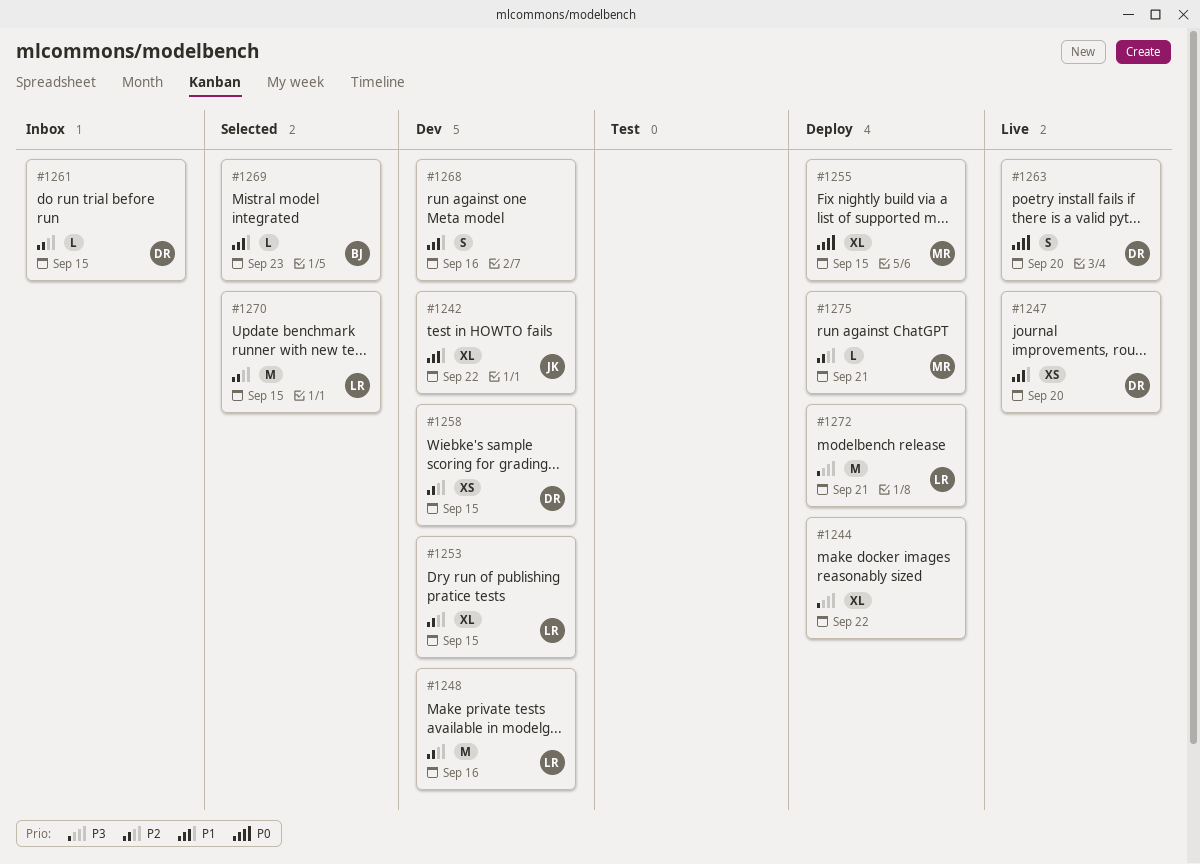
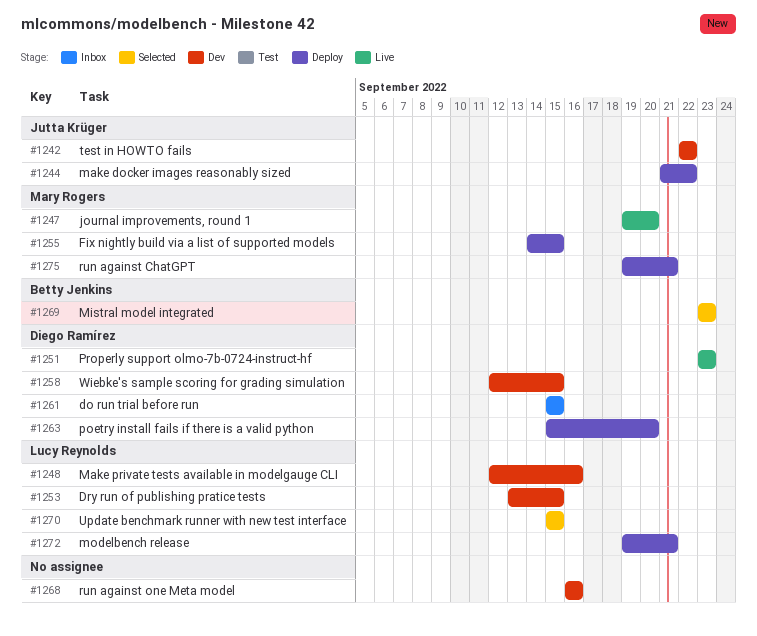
#1244, owner: none -> Jutta Krüger
#1247, owner: Diego Ramírez -> Mary Rogers
#1251: none -> present
#1263, status: Live -> Deploy

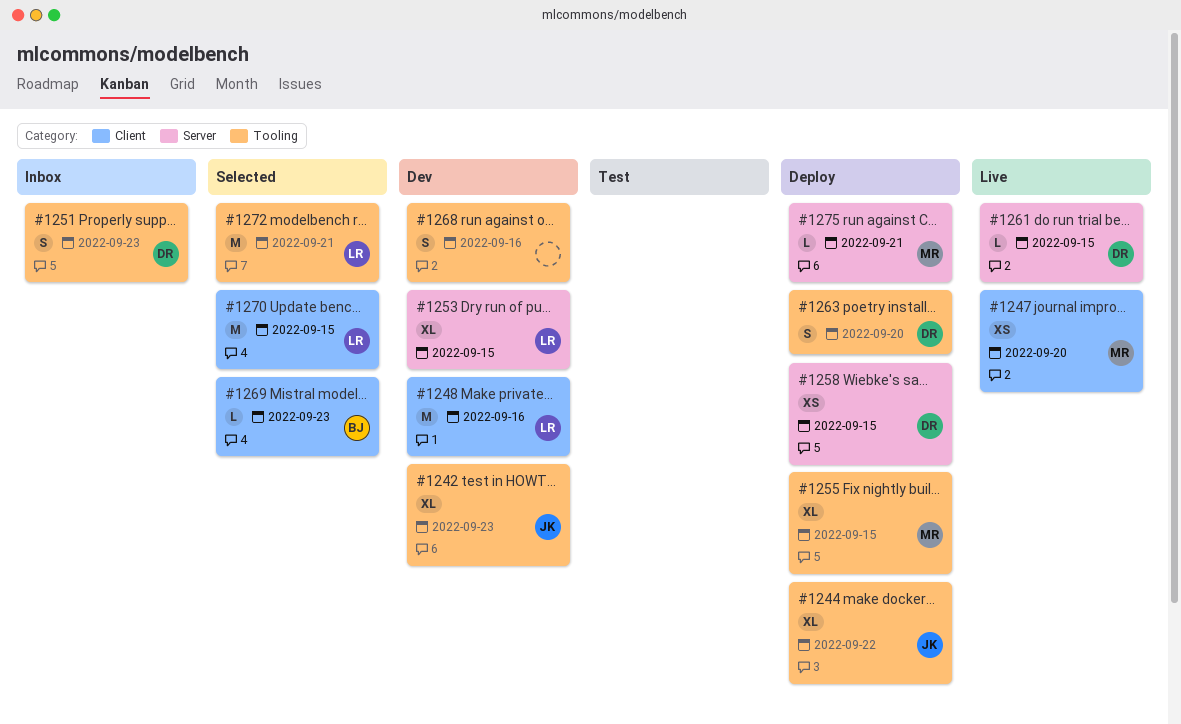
#1242, due: Sep 22 -> Sep 23
#1251, status: Live -> Inbox
#1258, status: Dev -> Deploy
#1261, status: Inbox -> Live
#1272, status: Deploy -> Selected

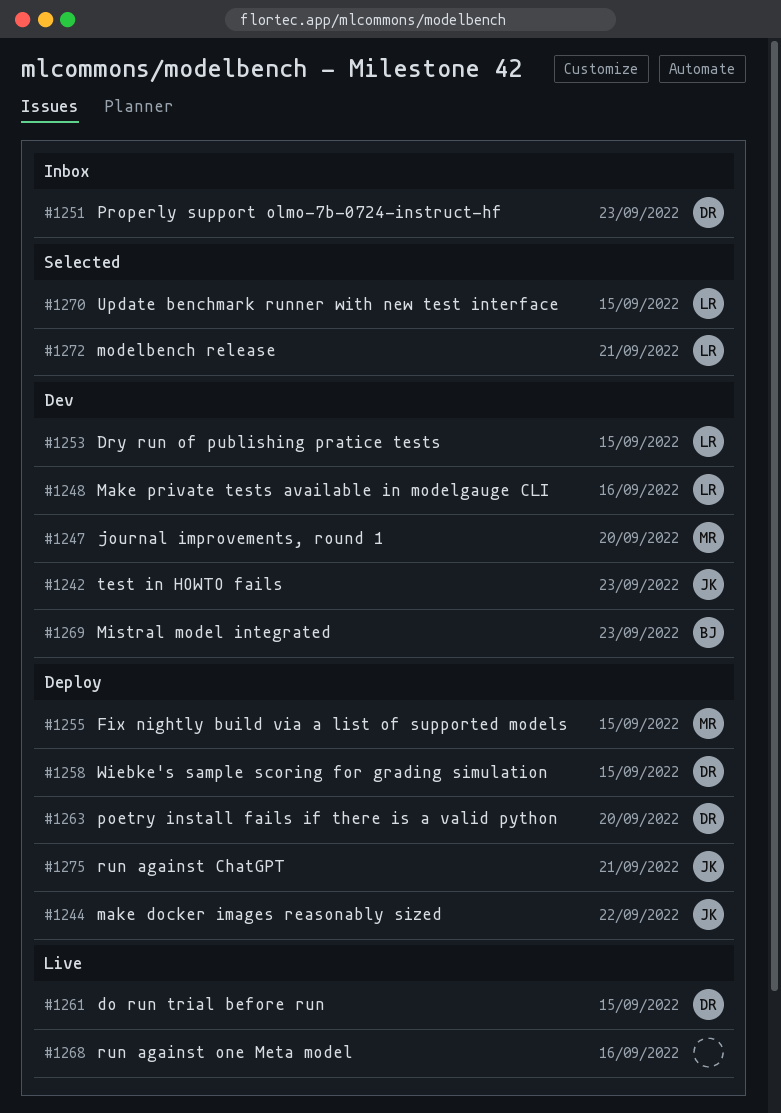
#1247, status: Live -> Dev
#1268, status: Dev -> Live
#1269, status: Selected -> Dev
#1275, owner: MR -> JK

